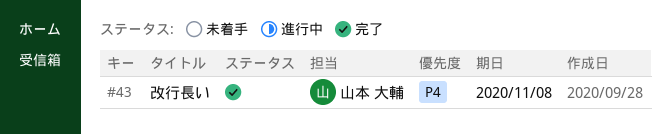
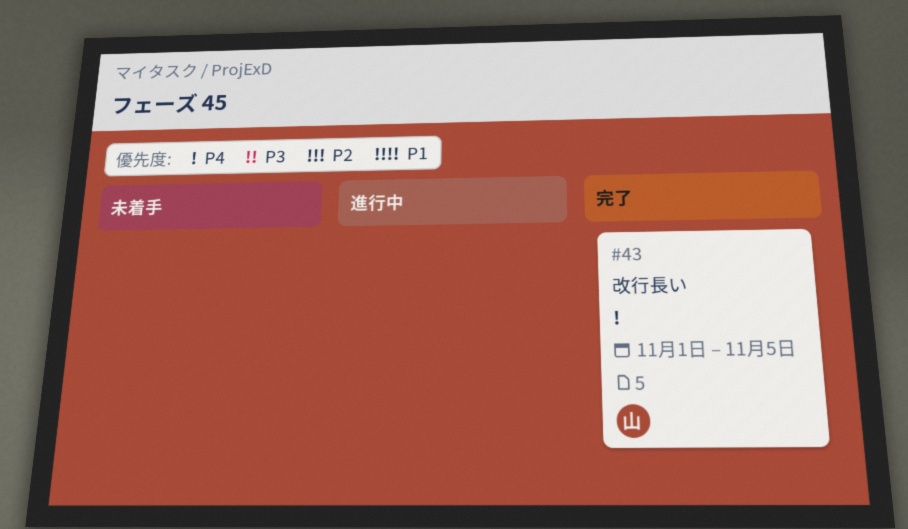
#43, due: Nov 8 -> Nov 5

